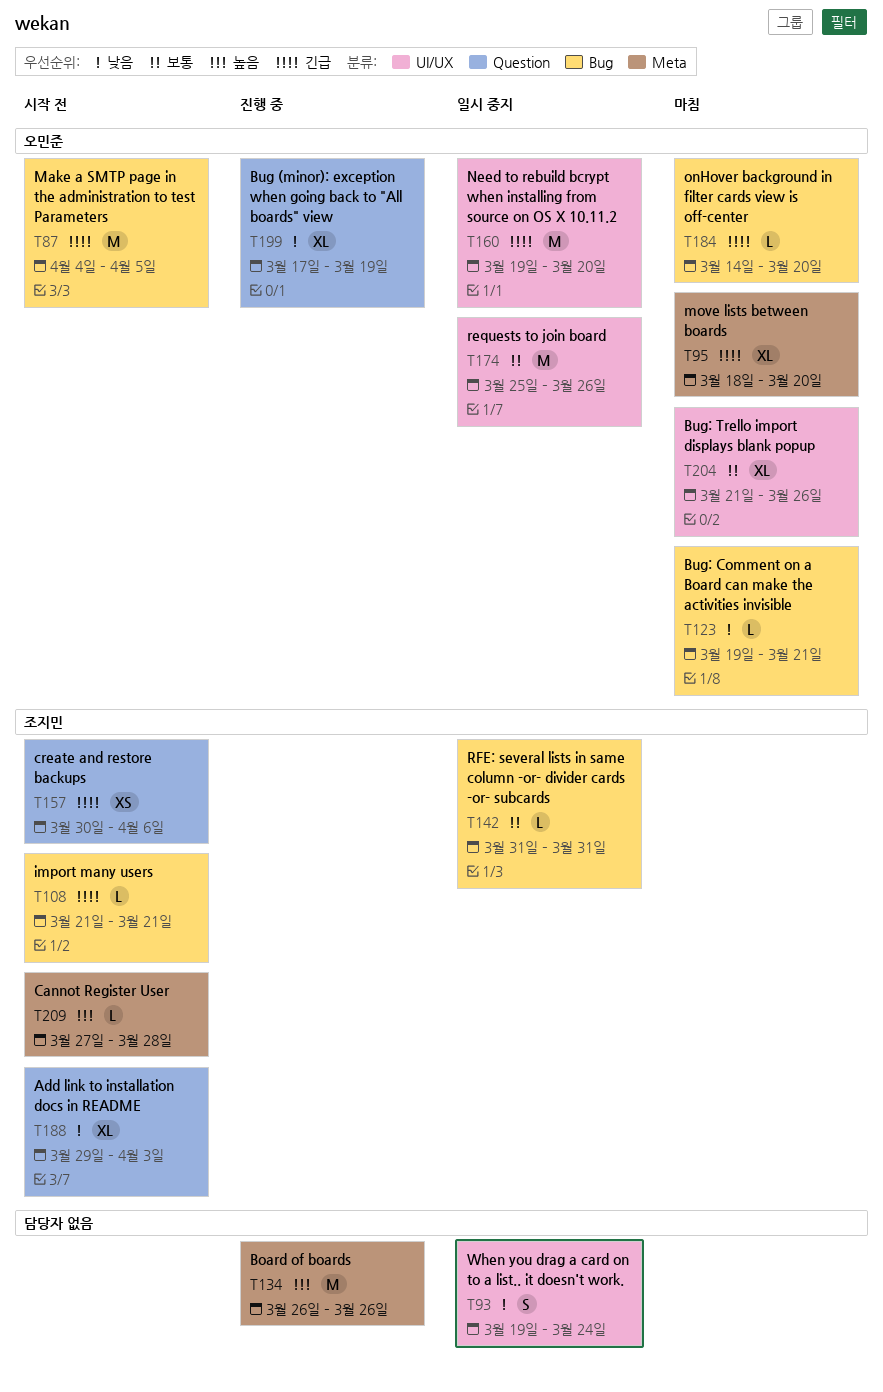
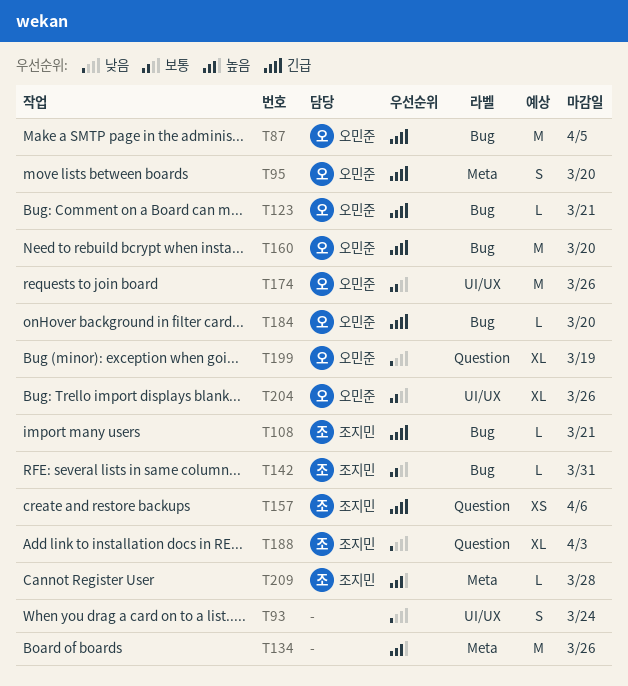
T95, estimate: XL -> S
T123, priority: 낮음 -> 긴급
T160, label: UI/UX -> Bug

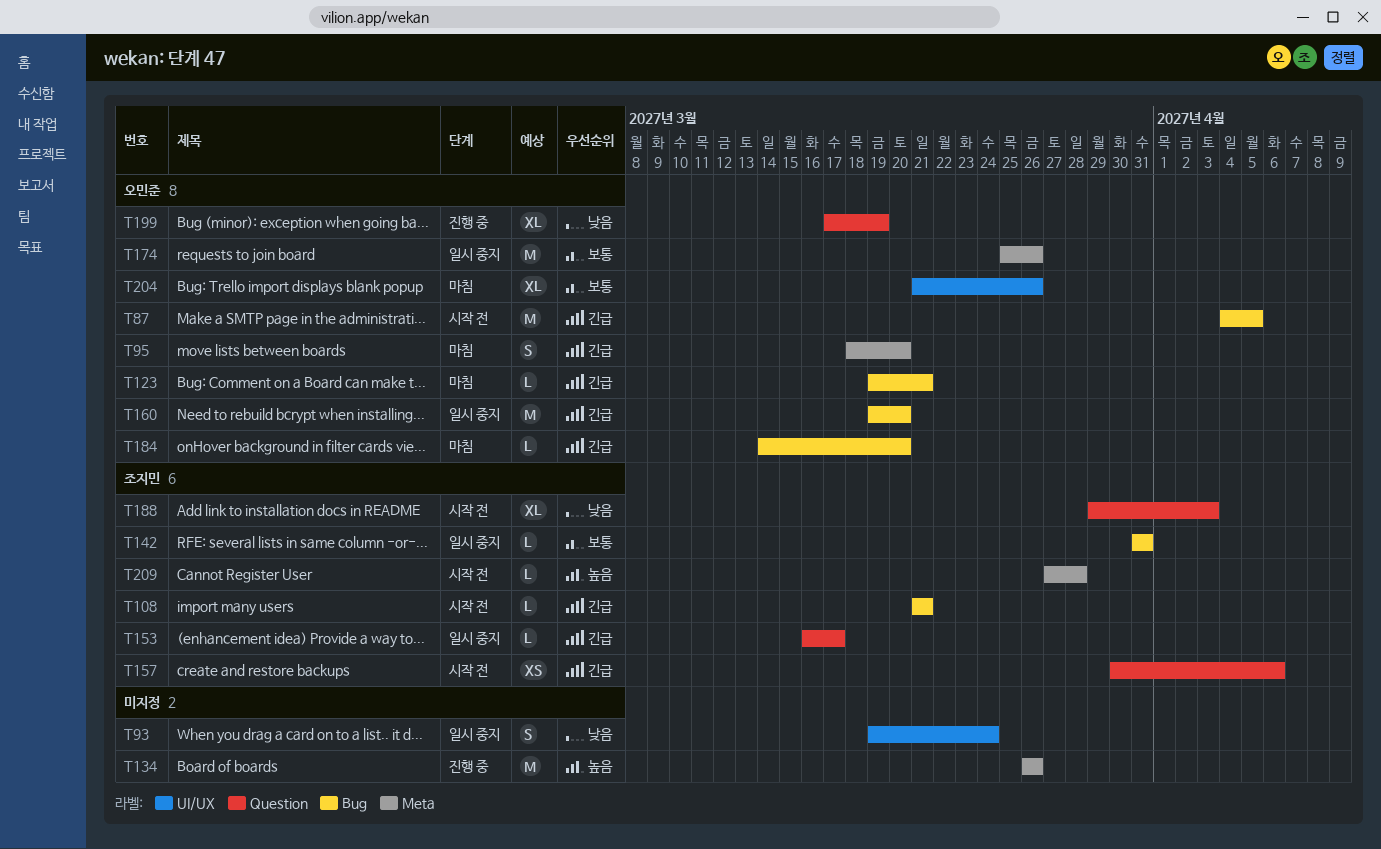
T153: none -> present
T174, label: UI/UX -> Meta

